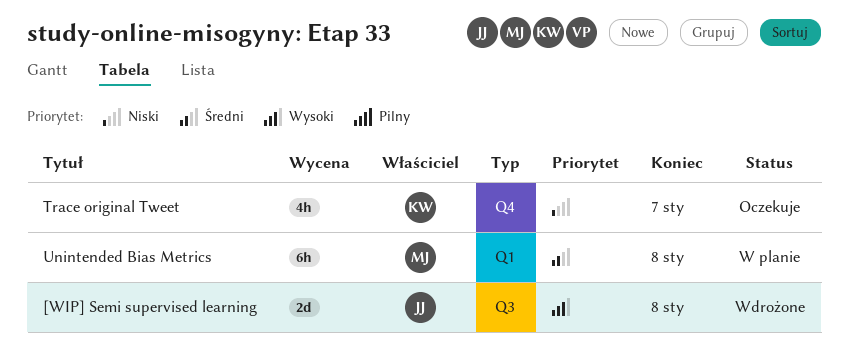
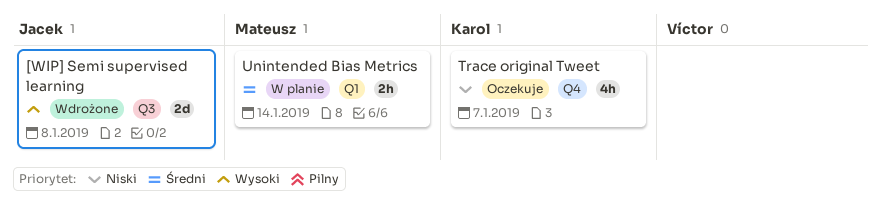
Unintended Bias Metrics, estimate: 6h -> 2h
Unintended Bias Metrics, due: Jan 8 -> Jan 14

